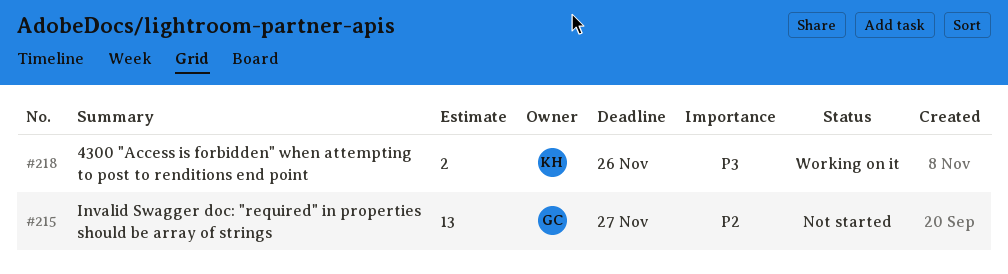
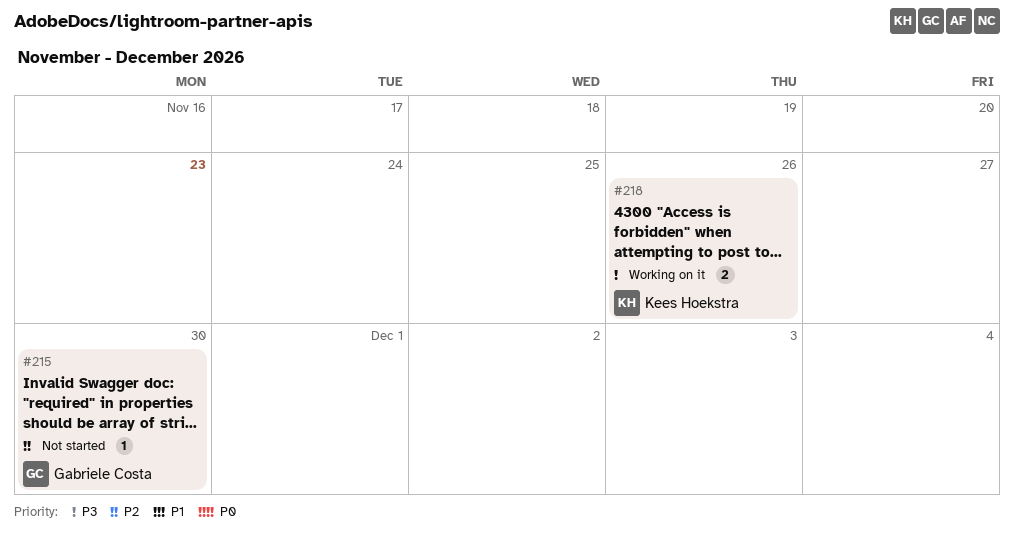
#215, estimate: 13 -> 1
#215, due: Nov 27 -> Nov 30

